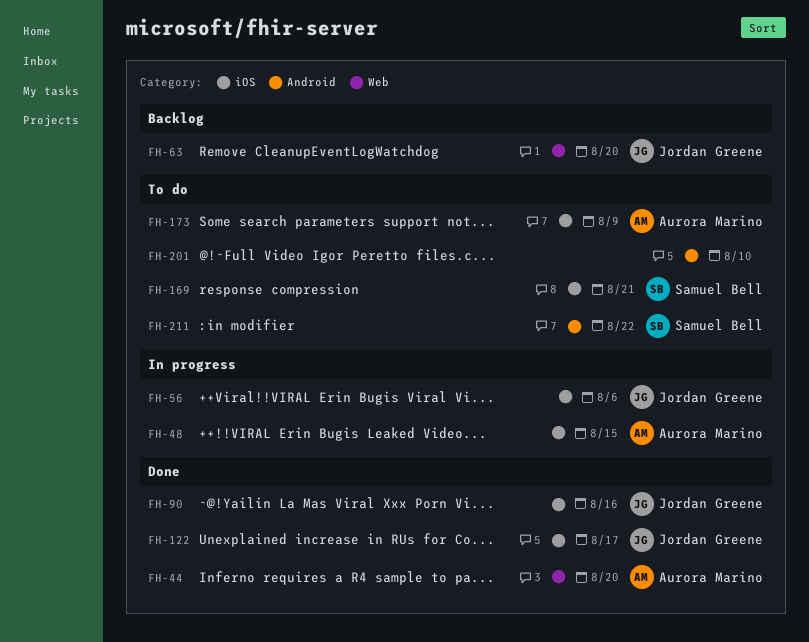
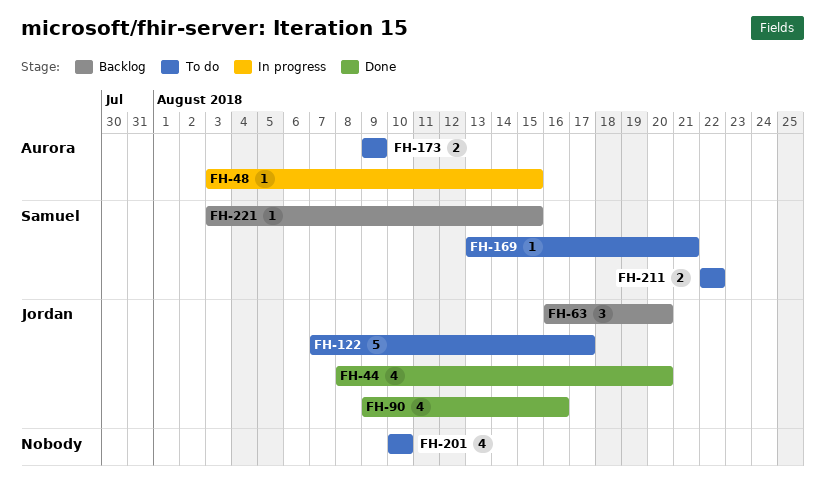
FH-44, owner: Aurora Marino -> Jordan Greene
FH-56: present -> none
FH-122, status: Done -> To do
FH-221: none -> present

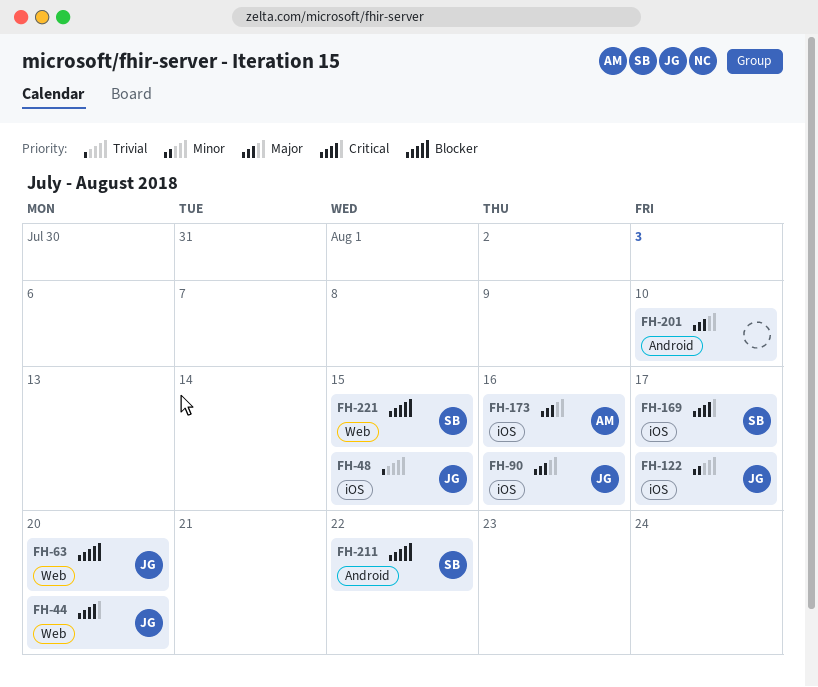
FH-48, owner: Aurora -> Jordan
FH-169, due: Aug 21 -> Aug 17
FH-173, due: Aug 9 -> Aug 16

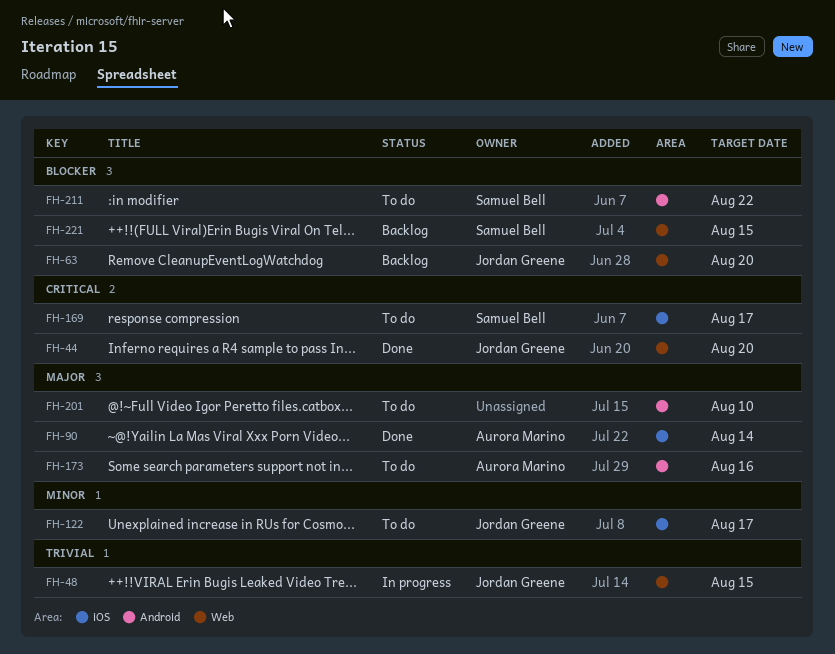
FH-48, label: iOS -> Web
FH-90, owner: Jordan Greene -> Aurora Marino
FH-90, due: Aug 16 -> Aug 14
FH-173, label: iOS -> Android

